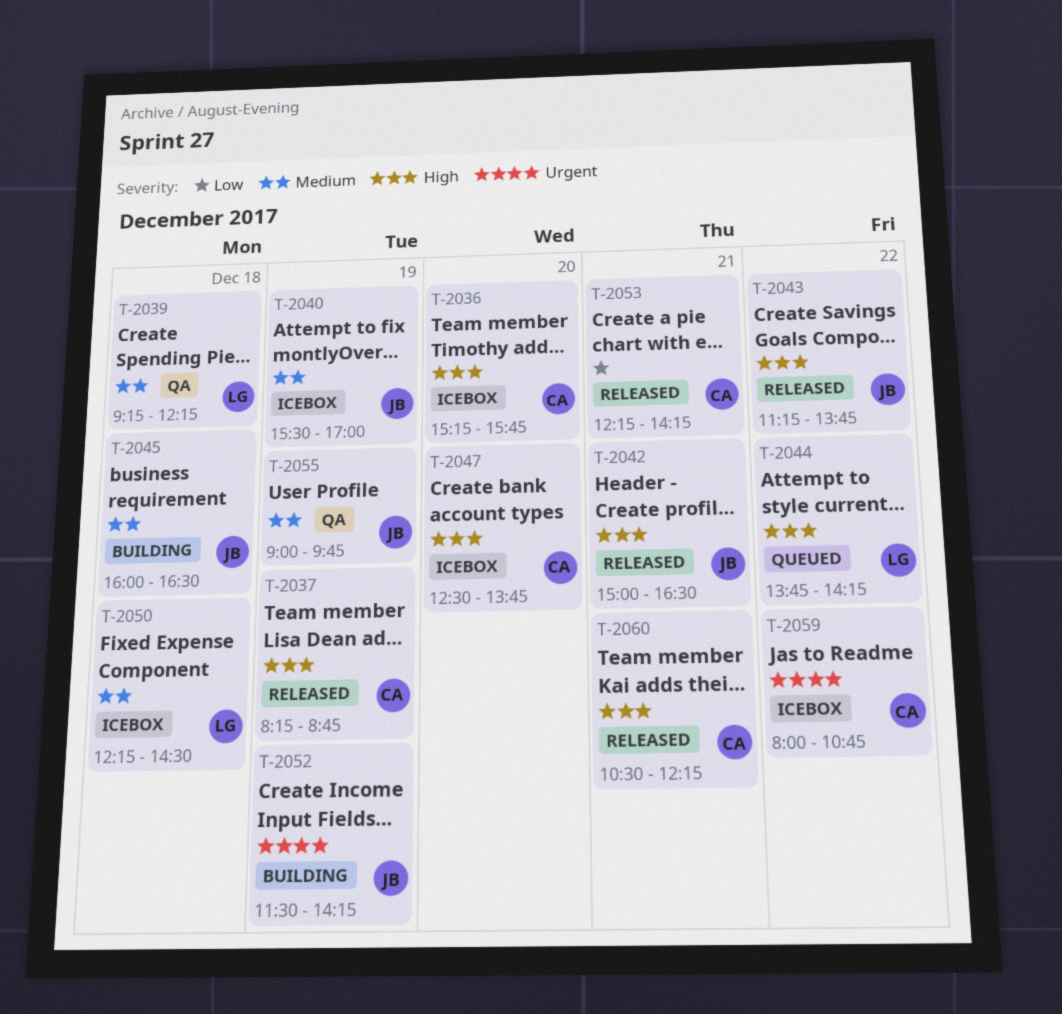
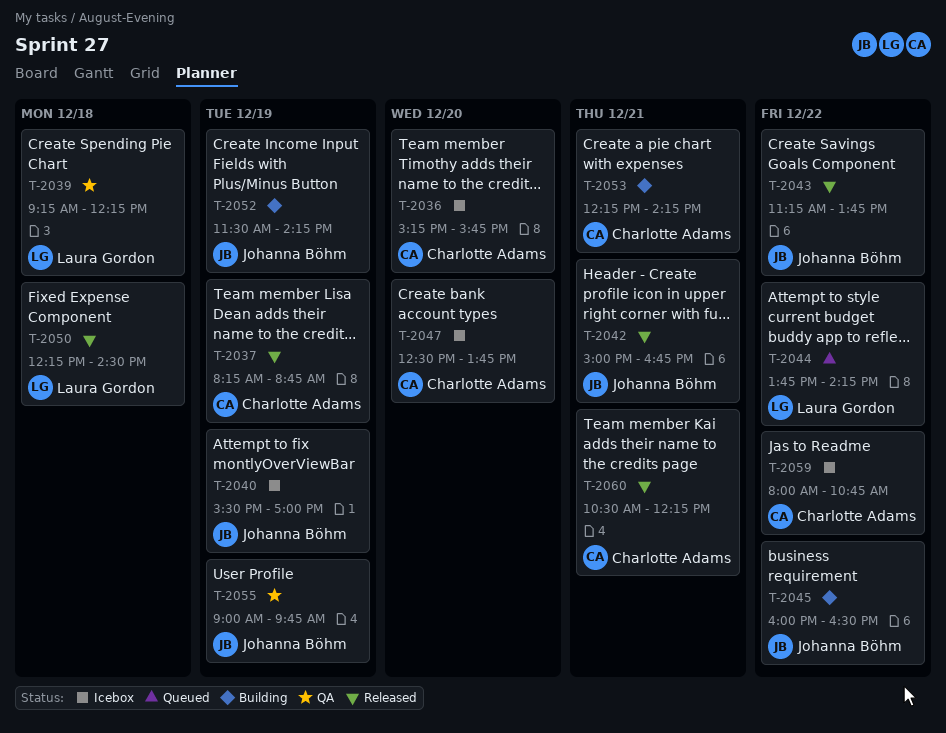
T-2042, ends: 16:30 -> 16:45
T-2045, day: Dec 18 -> Dec 22
T-2050, status: Icebox -> Released
T-2053, status: Released -> Building

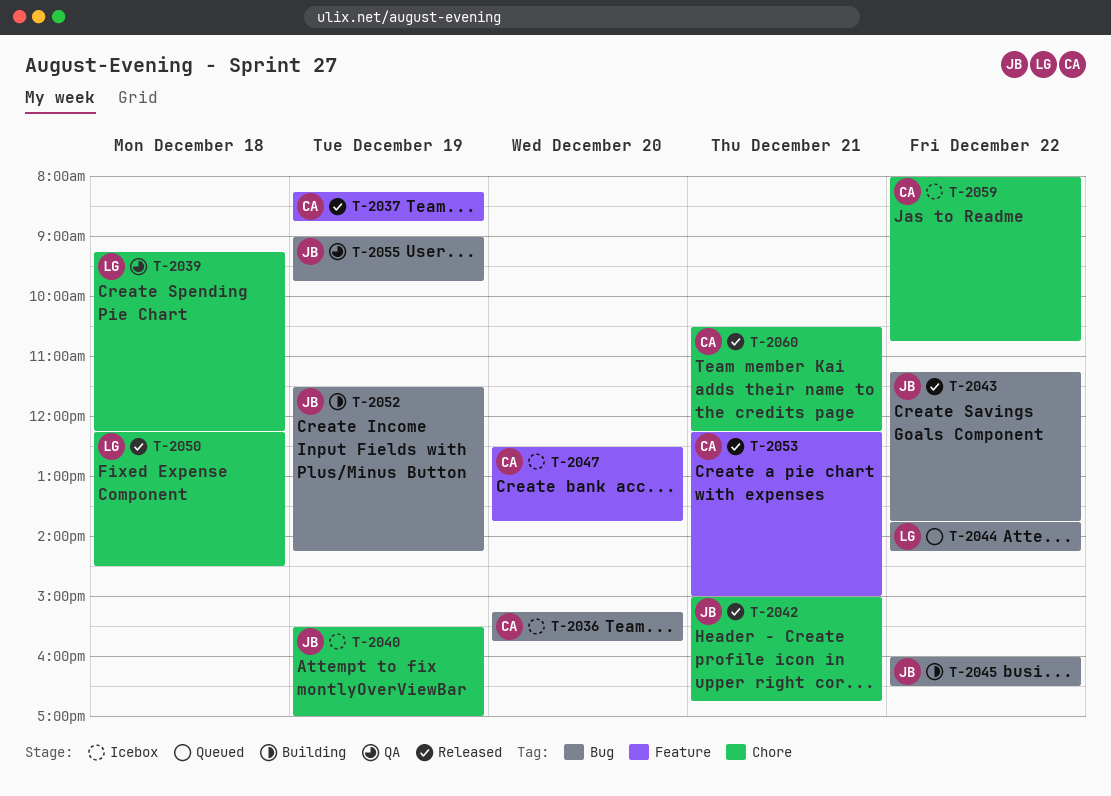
T-2053, status: Building -> Released
T-2053, ends: 14:15 -> 15:00

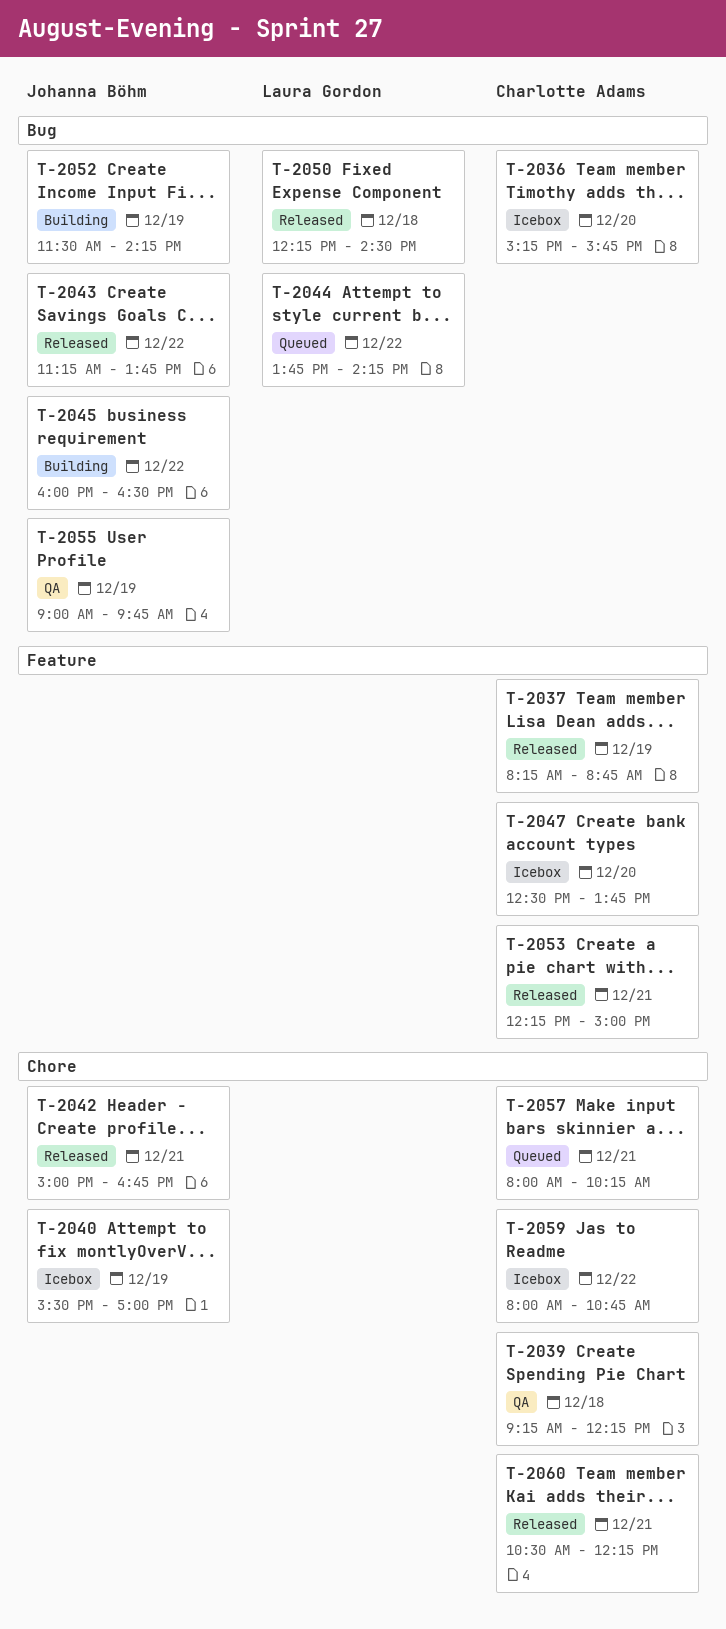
T-2039, owner: Laura Gordon -> Charlotte Adams
T-2050, label: Chore -> Bug
T-2057: none -> present

